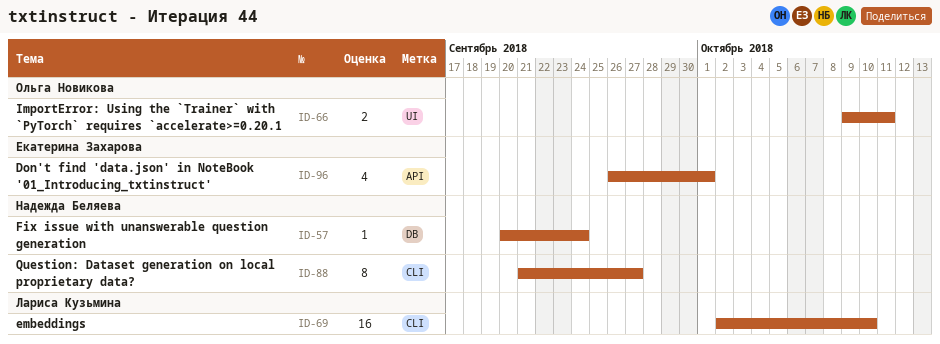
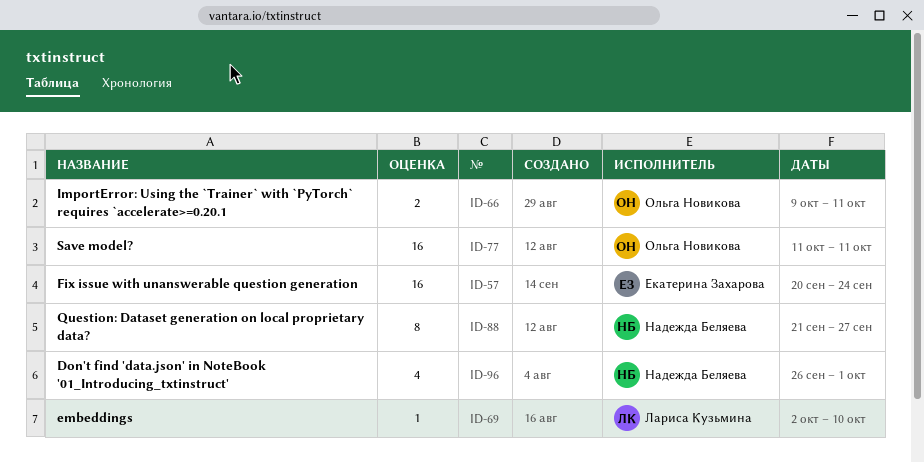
ID-57, owner: Надежда Беляева -> Екатерина Захарова
ID-57, estimate: 1 -> 16
ID-69, estimate: 16 -> 1
ID-77: none -> present
ID-96, owner: Екатерина Захарова -> Надежда Беляева

